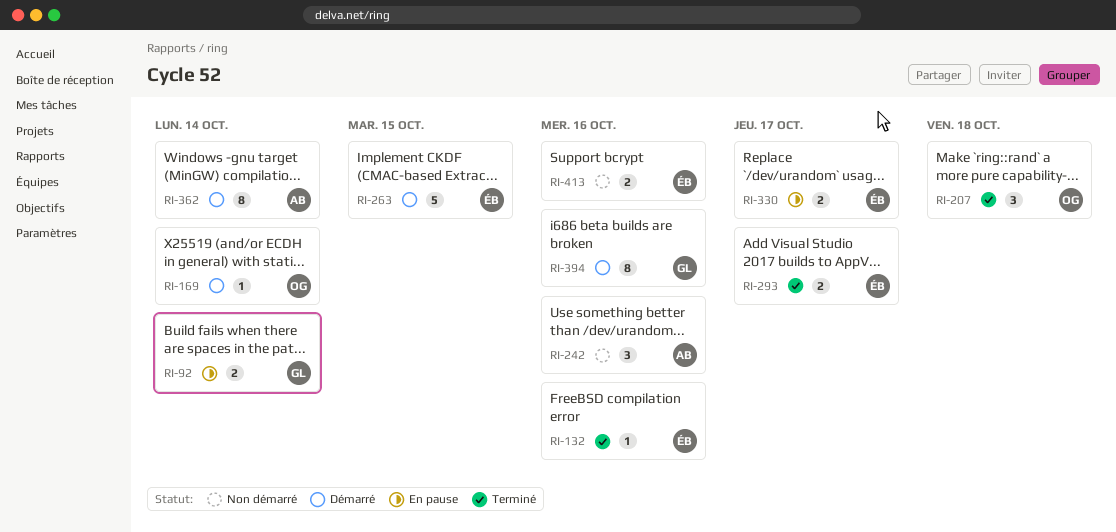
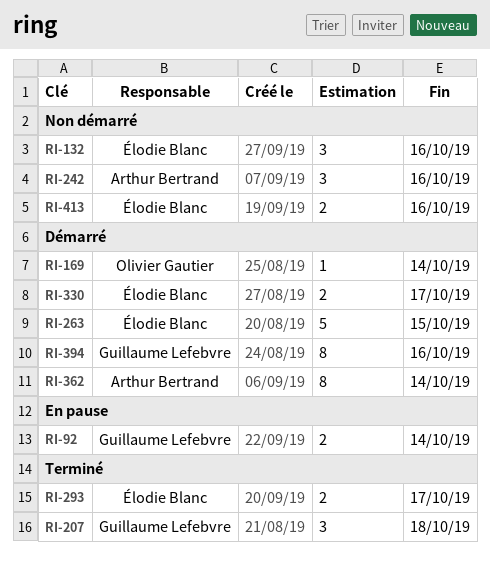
RI-132, status: Terminé -> Non démarré
RI-132, estimate: 1 -> 3
RI-207, owner: Olivier Gautier -> Guillaume Lefebvre
RI-330, status: En pause -> Démarré

